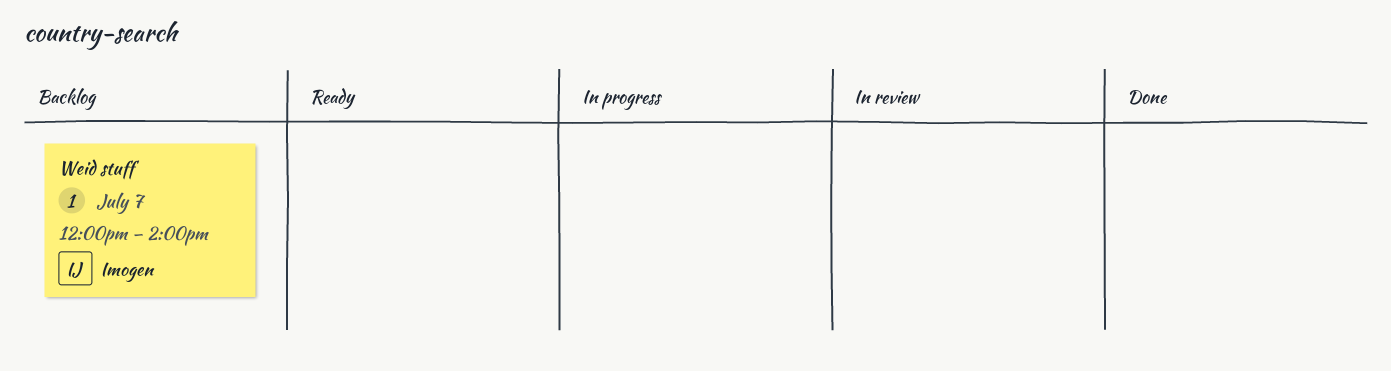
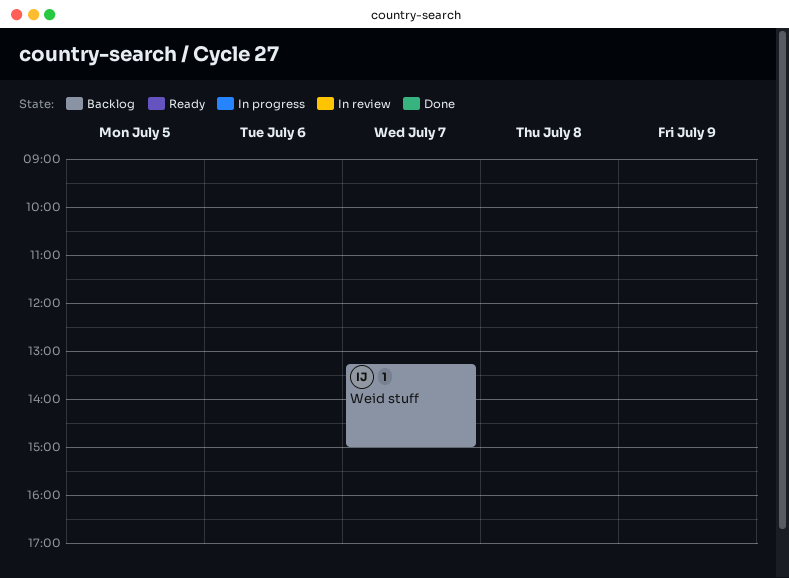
Weid stuff, begins: 12:00 -> 13:15
Weid stuff, ends: 14:00 -> 15:00

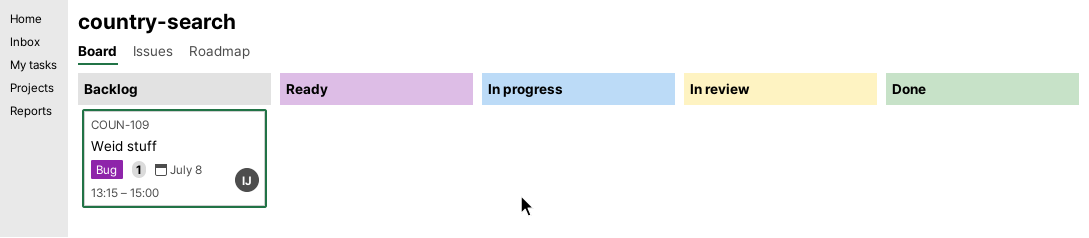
Weid stuff, day: Jul 7 -> Jul 8

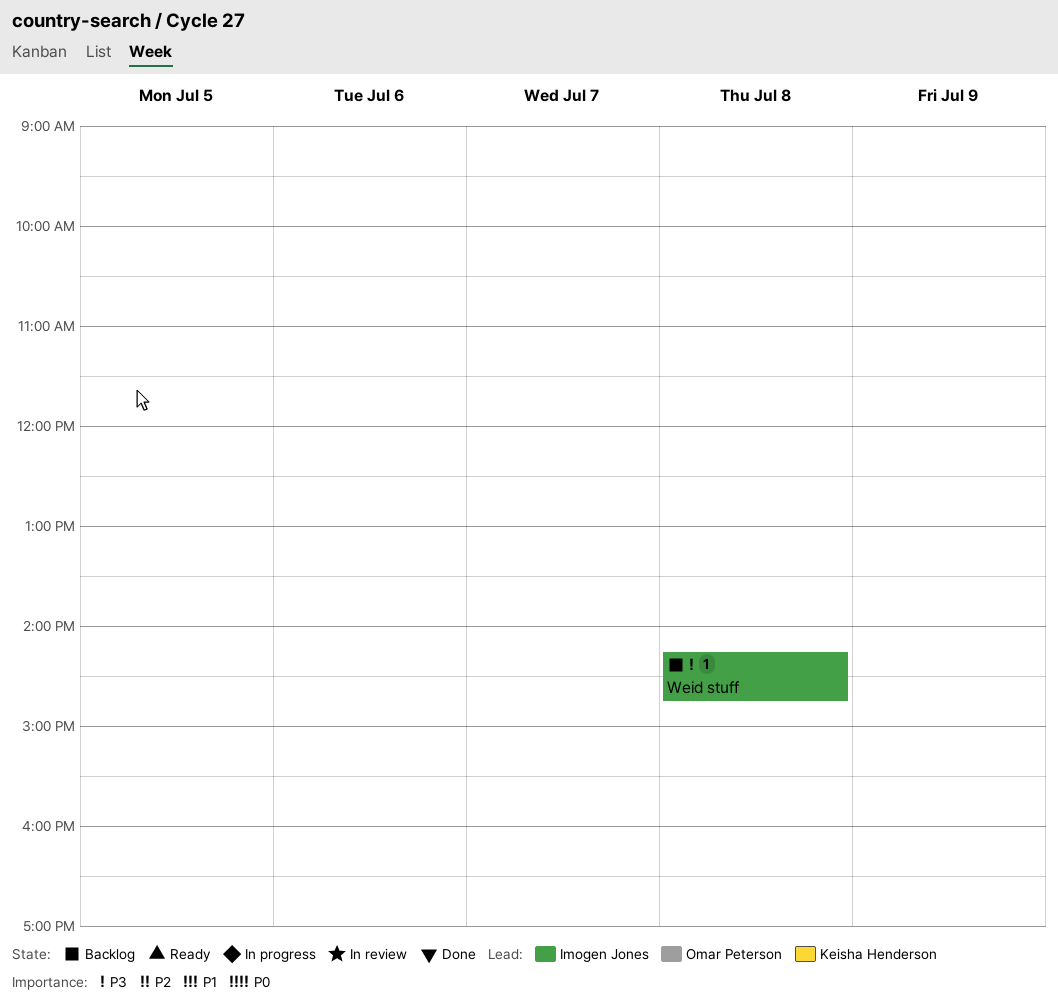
Weid stuff, begins: 13:15 -> 14:15
Weid stuff, ends: 15:00 -> 14:45

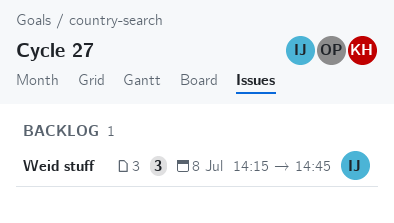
Weid stuff, estimate: 1 -> 3

